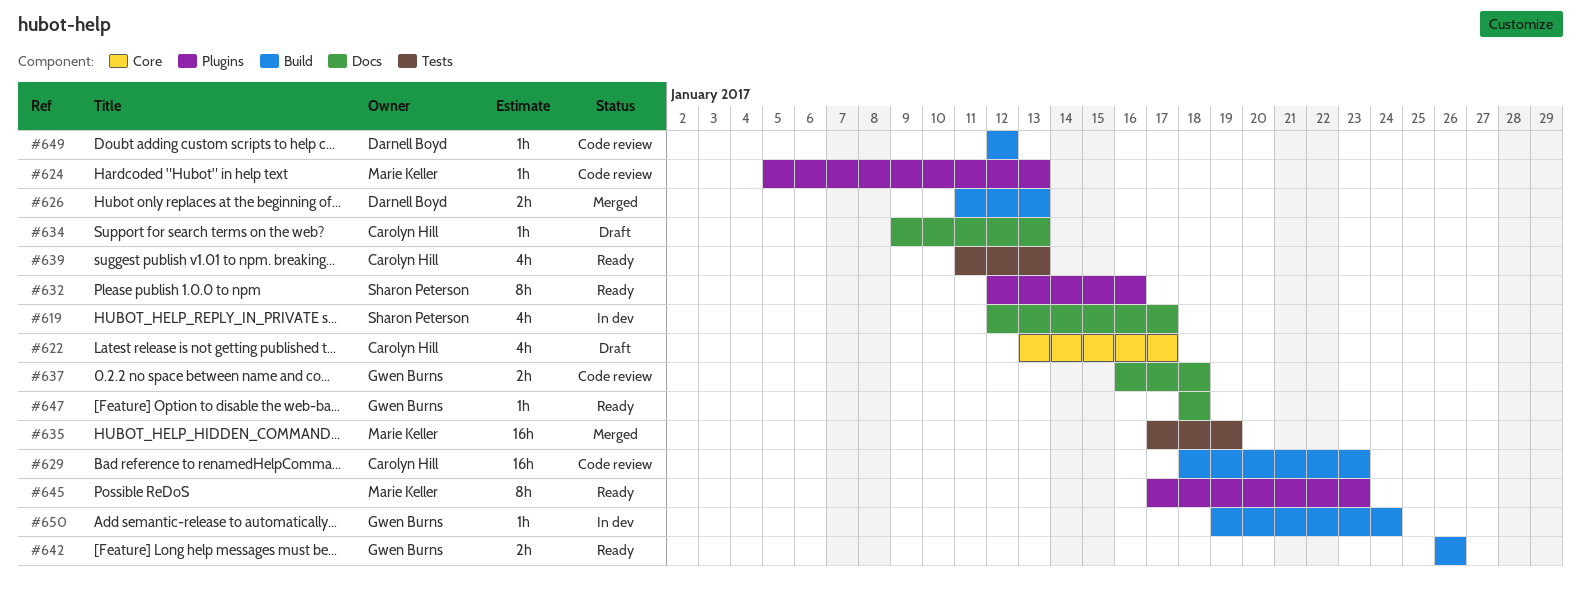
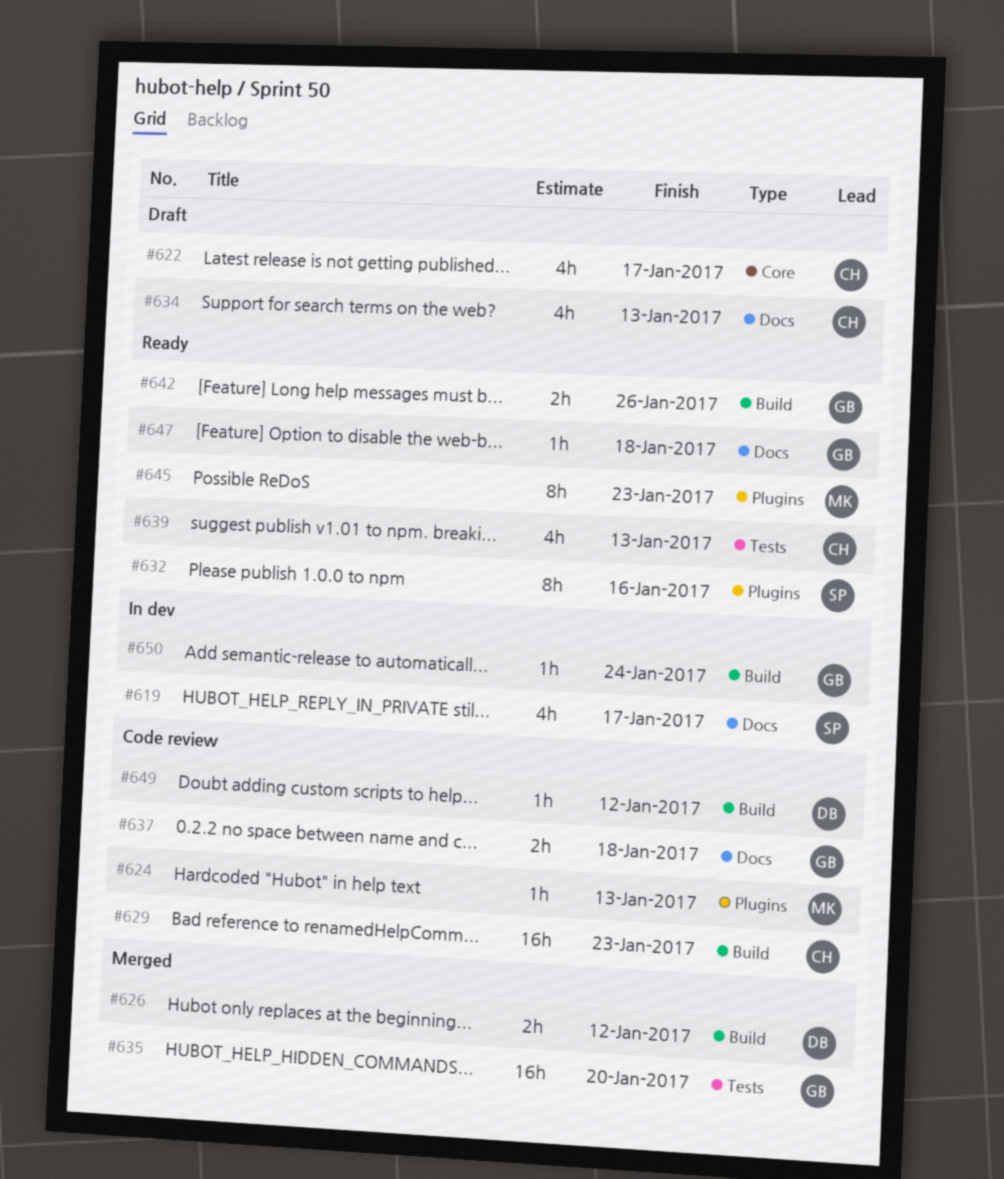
#626, due: Jan 13 -> Jan 12
#634, estimate: 1h -> 4h
#635, owner: Marie Keller -> Gwen Burns
#635, due: Jan 19 -> Jan 20

